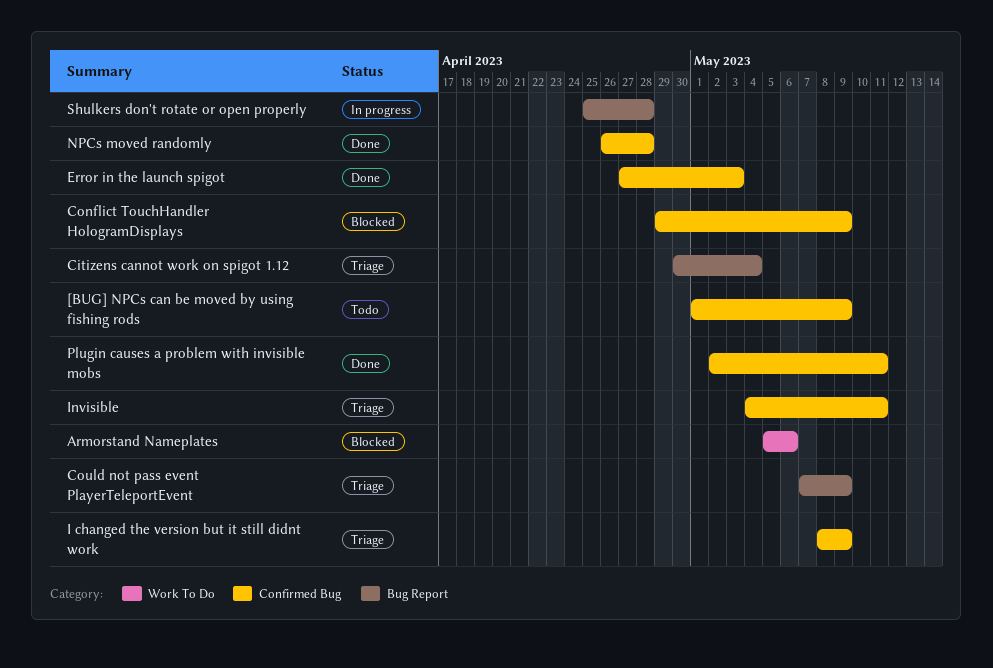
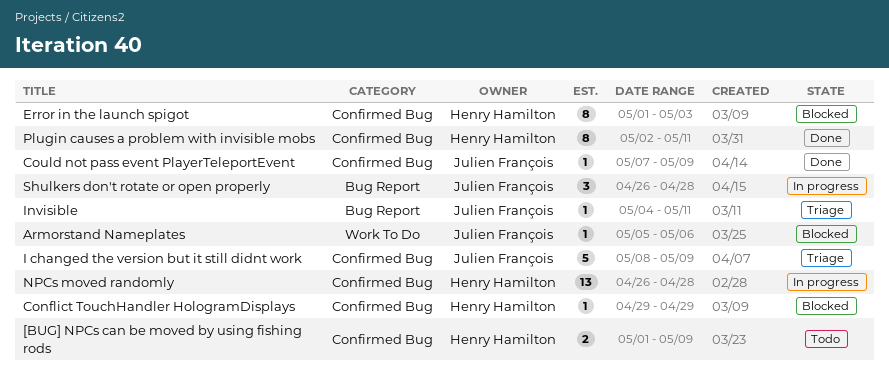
Citizens cannot work on spigot 1.12: present -> none
Conflict TouchHandler HologramDisplays, due: May 9 -> Apr 29
Could not pass event PlayerTeleportEvent, status: Triage -> Done
Could not pass event PlayerTeleportEvent, label: Bug Report -> Confirmed Bug
Error in the launch spigot, status: Done -> Blocked
Error in the launch spigot, start: Apr 27 -> May 1
Invisible, label: Confirmed Bug -> Bug Report
NPCs moved randomly, status: Done -> In progress
Shulkers don't rotate or open properly, start: Apr 25 -> Apr 26

